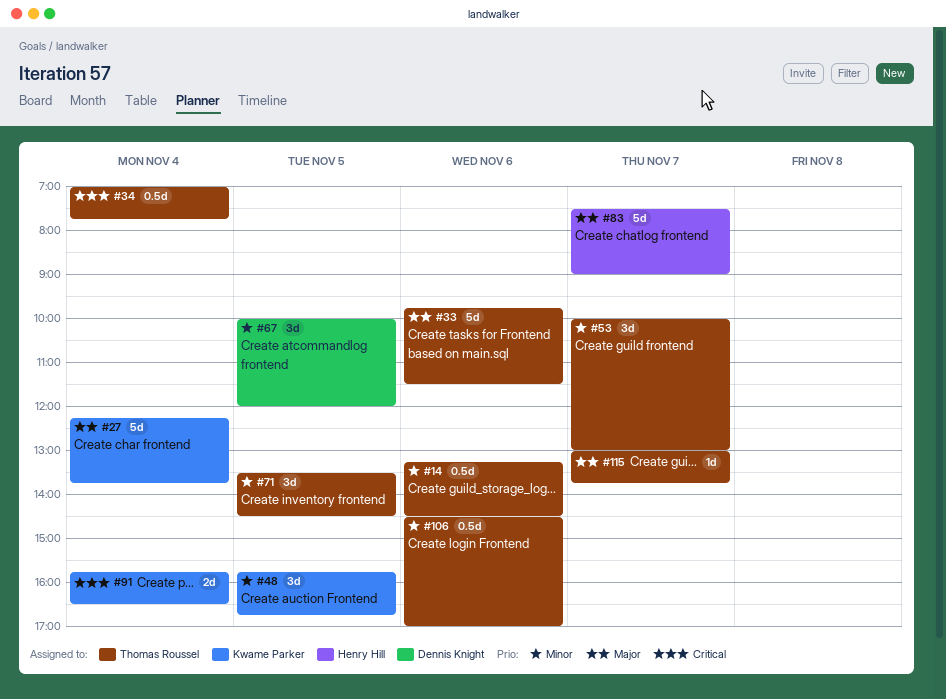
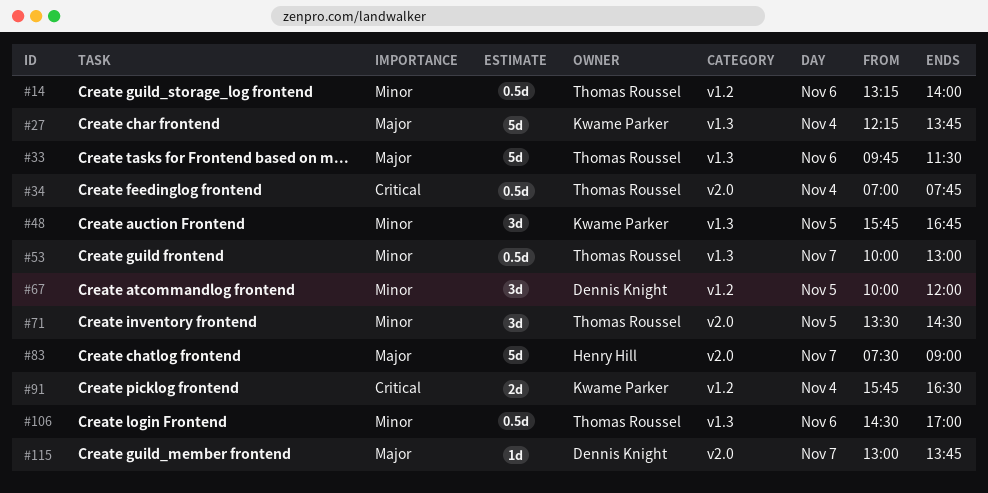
#14, ends: 14:30 -> 14:00
#53, estimate: 3d -> 0.5d
#115, owner: Thomas Roussel -> Dennis Knight

